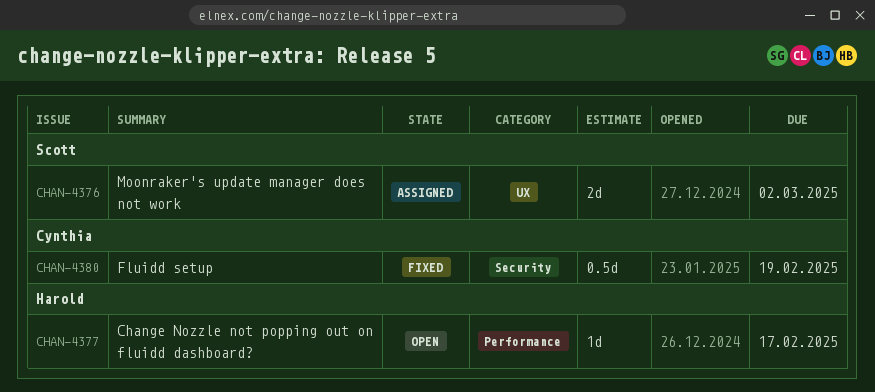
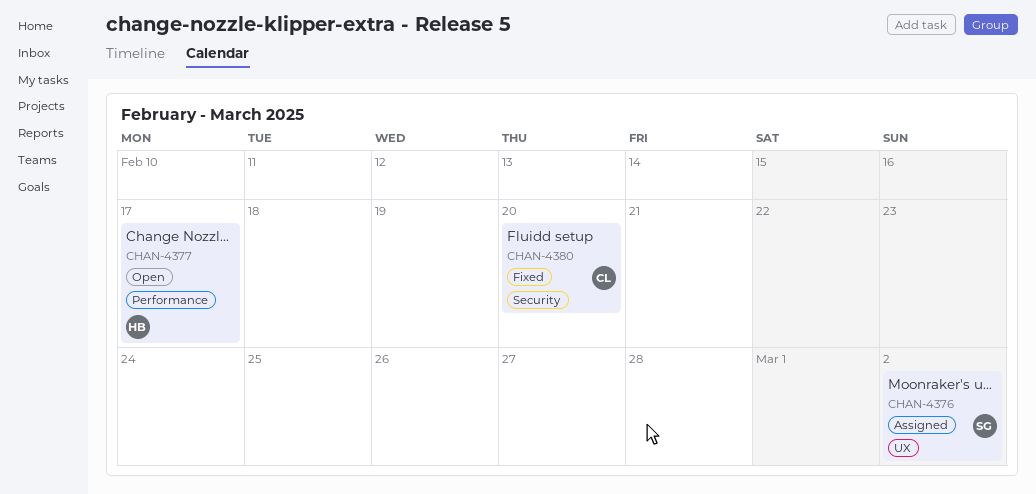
CHAN-4380, due: Feb 19 -> Feb 20

